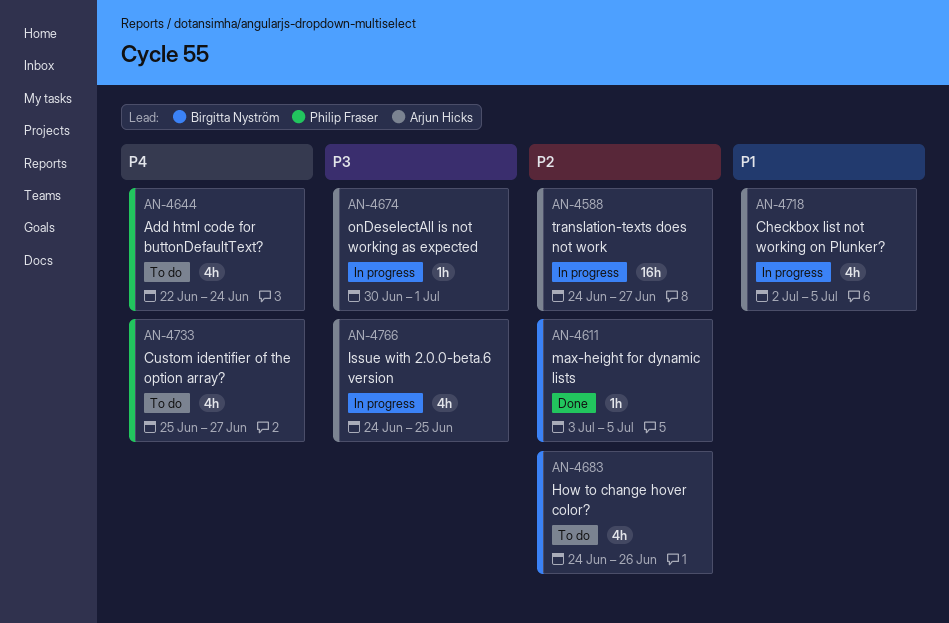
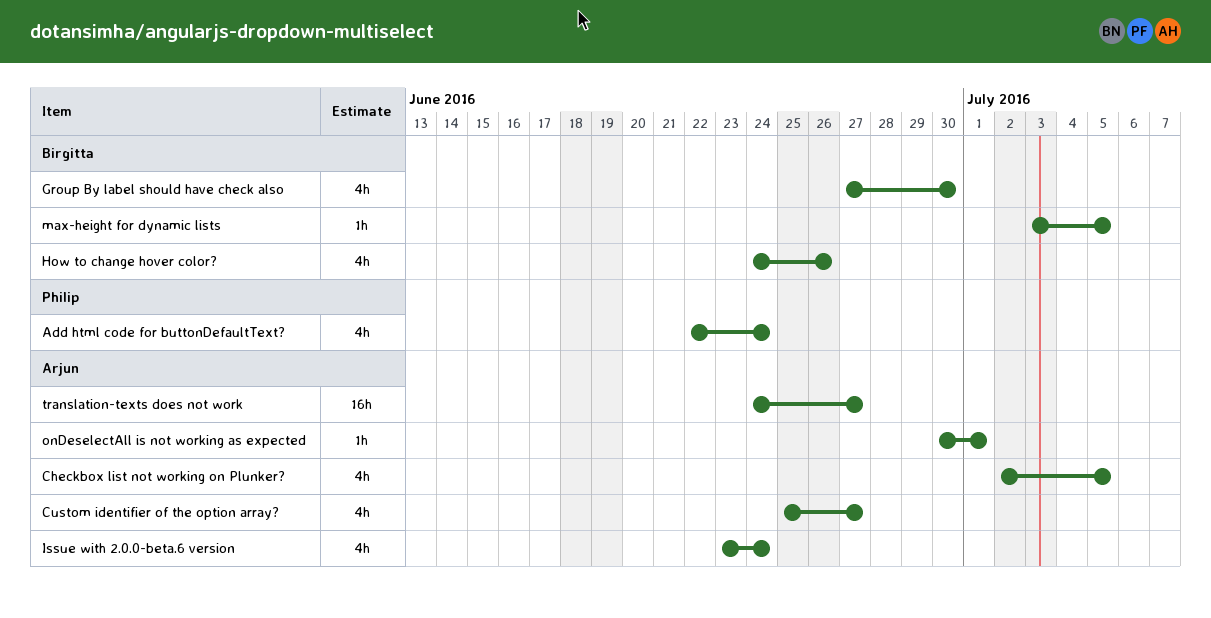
Custom identifier of the option array?, owner: Philip Fraser -> Arjun Hicks
Group By label should have check also: none -> present
Issue with 2.0.0-beta.6 version, start: Jun 24 -> Jun 23
Issue with 2.0.0-beta.6 version, due: Jun 25 -> Jun 24

